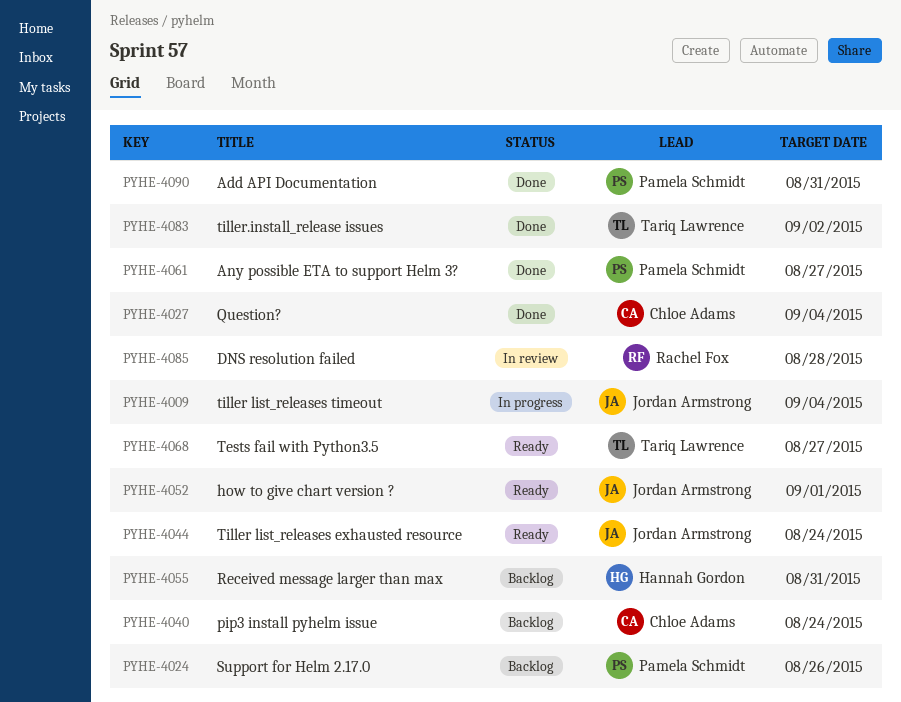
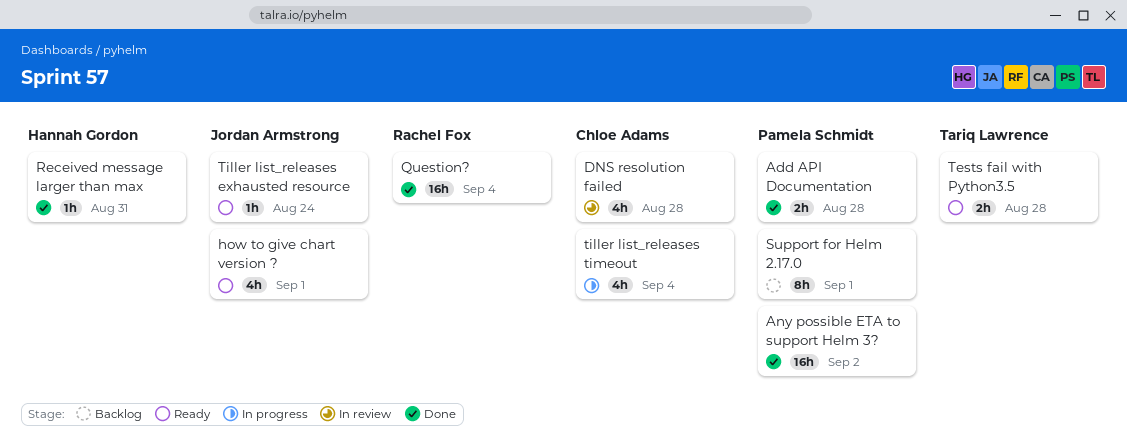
Add API Documentation, due: Aug 31 -> Aug 28
Any possible ETA to support Helm 3?, due: Aug 27 -> Sep 2
DNS resolution failed, owner: Rachel Fox -> Chloe Adams
pip3 install pyhelm issue: present -> none
Question?, owner: Chloe Adams -> Rachel Fox
Received message larger than max, status: Backlog -> Done
Support for Helm 2.17.0, due: Aug 26 -> Sep 1
Tests fail with Python3.5, due: Aug 27 -> Aug 28
tiller list_releases timeout, owner: Jordan Armstrong -> Chloe Adams
tiller.install_release issues: present -> none

